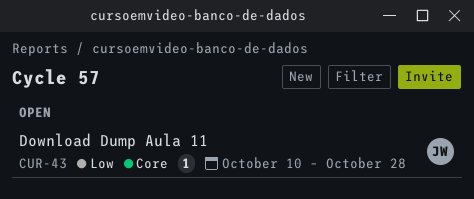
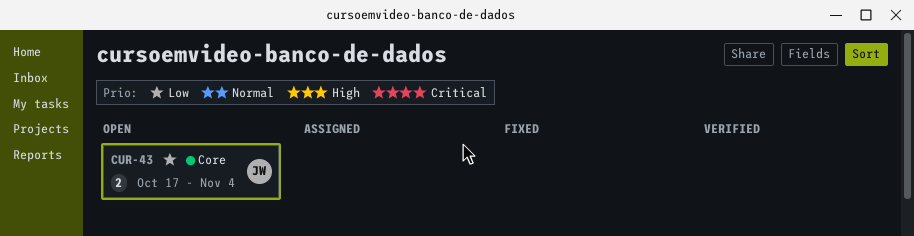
CUR-43, estimate: 1 -> 2
CUR-43, start: Oct 10 -> Oct 17
CUR-43, due: Oct 28 -> Nov 4

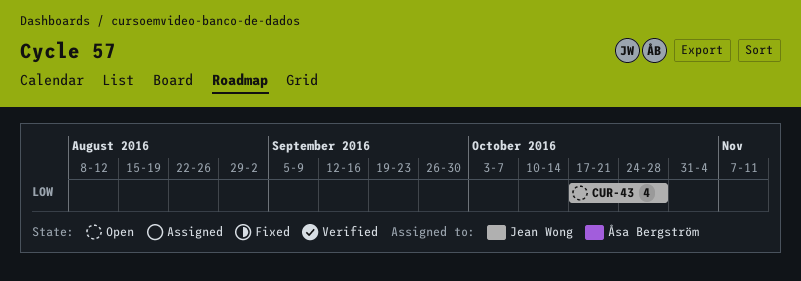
CUR-43, estimate: 2 -> 4
CUR-43, due: Nov 4 -> Oct 28

